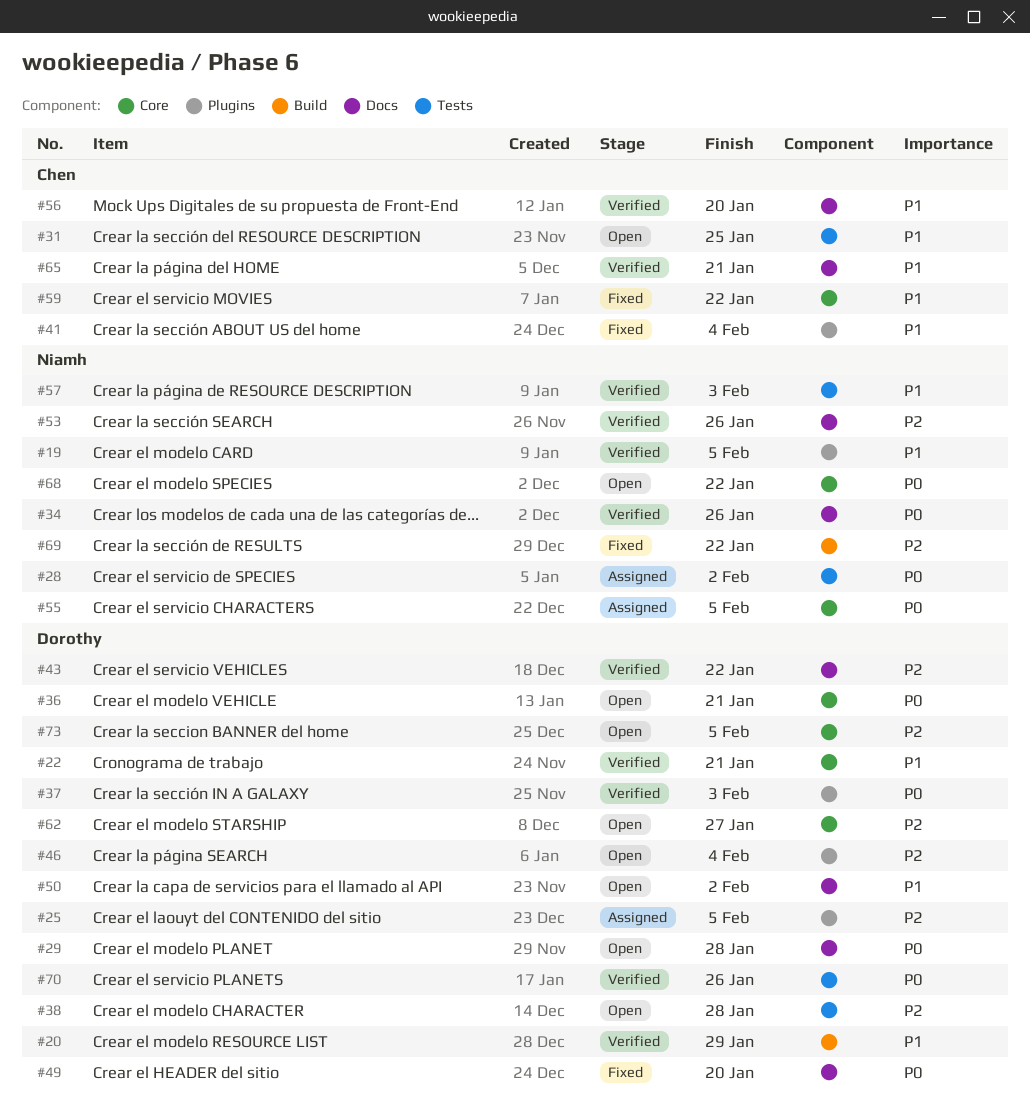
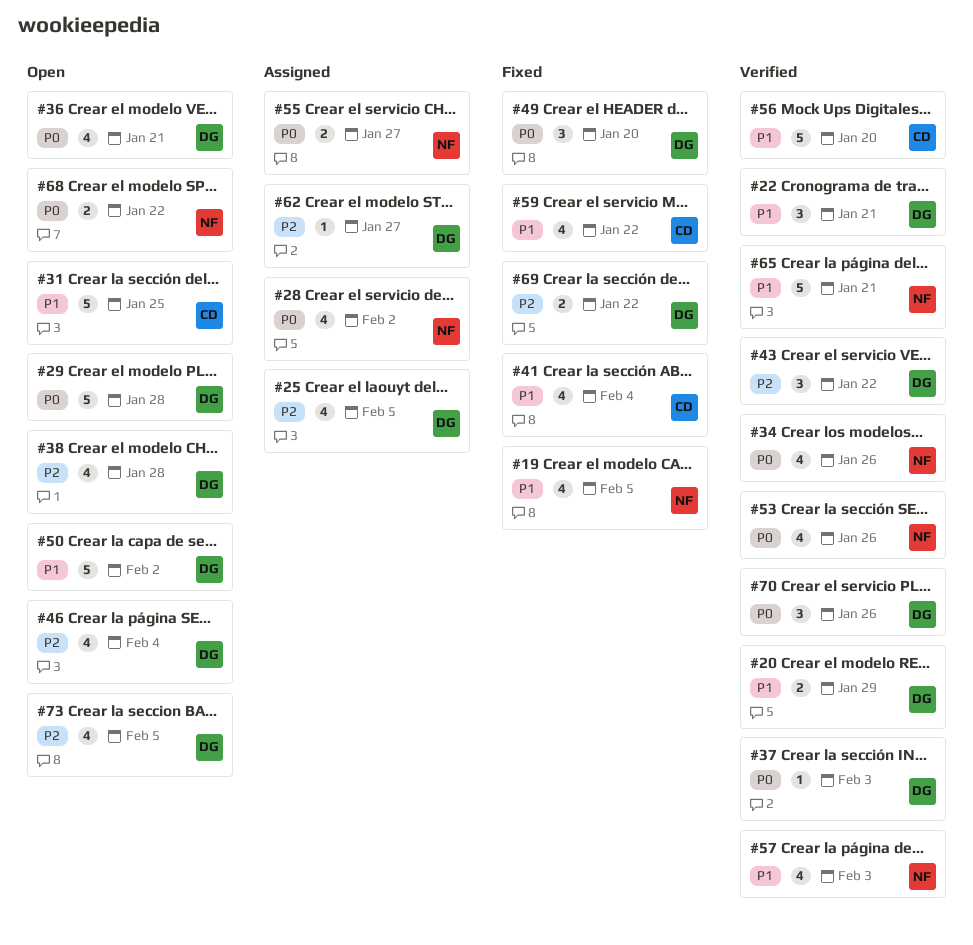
#19, status: Verified -> Fixed
#53, priority: P2 -> P0
#55, due: Feb 5 -> Jan 27
#62, status: Open -> Assigned
#65, owner: Chen -> Niamh
#69, owner: Niamh -> Dorothy

